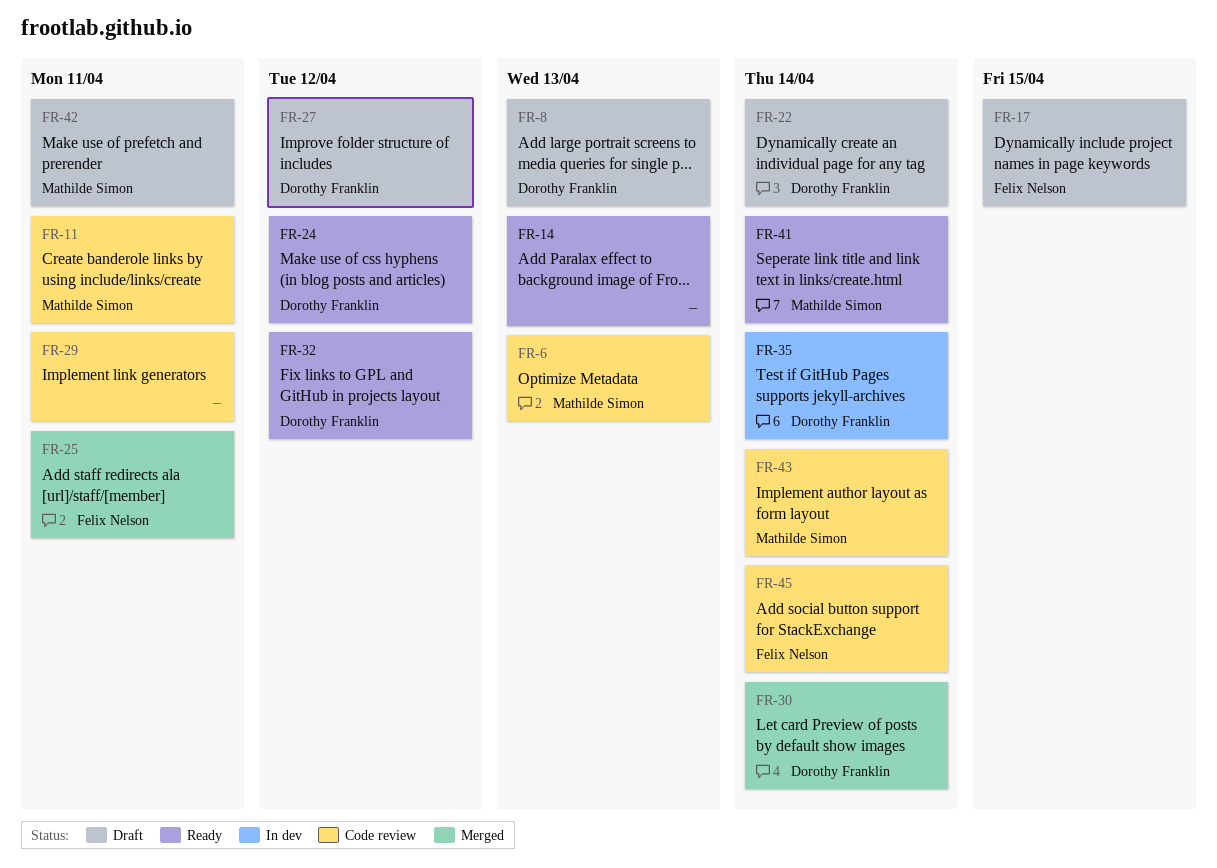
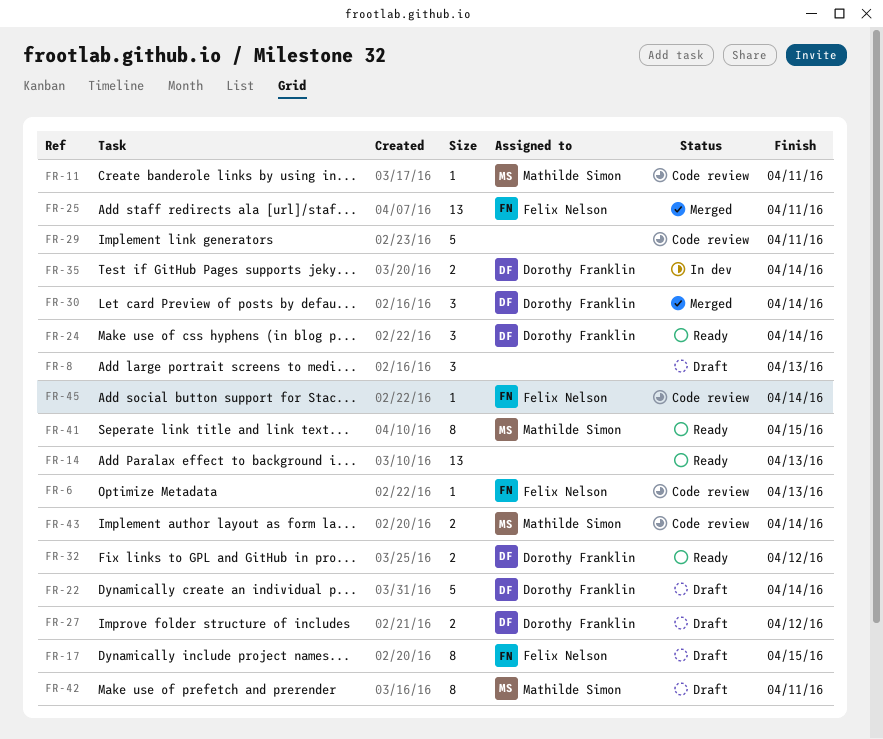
FR-6, owner: Mathilde Simon -> Felix Nelson
FR-8, owner: Dorothy Franklin -> none
FR-24, due: Apr 12 -> Apr 14
FR-41, due: Apr 14 -> Apr 15

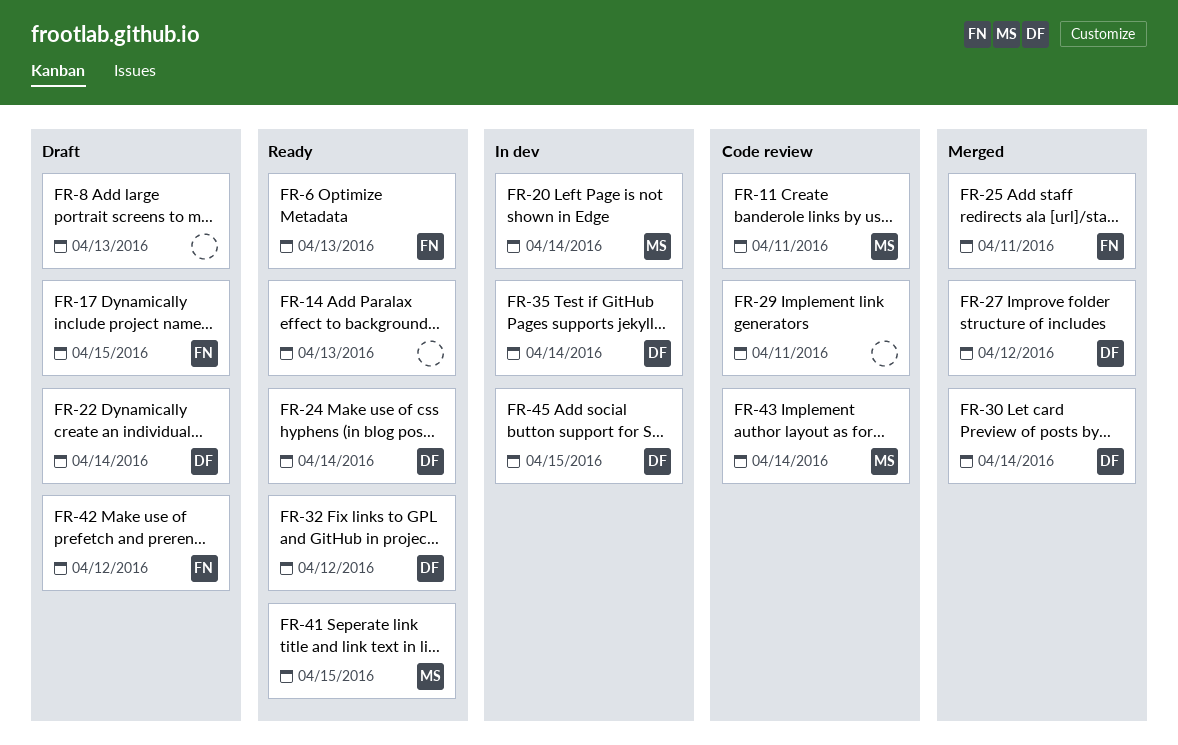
FR-6, status: Code review -> Ready
FR-20: none -> present
FR-27, status: Draft -> Merged
FR-42, owner: Mathilde Simon -> Felix Nelson
FR-42, due: Apr 11 -> Apr 12
FR-45, status: Code review -> In dev
FR-45, owner: Felix Nelson -> Dorothy Franklin
FR-45, due: Apr 14 -> Apr 15

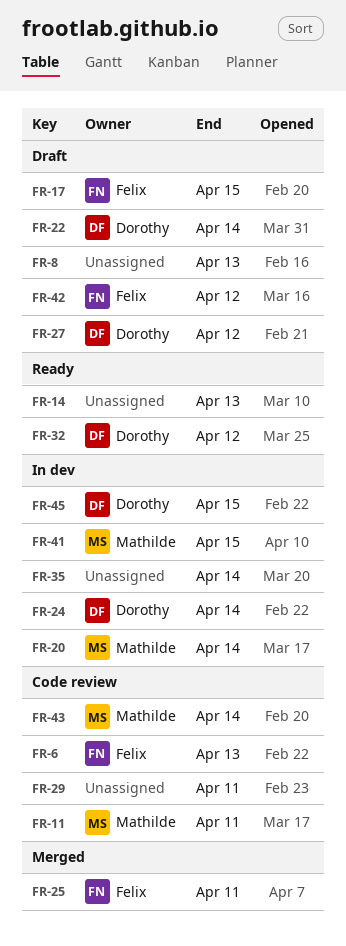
FR-6, status: Ready -> Code review
FR-24, status: Ready -> In dev
FR-27, status: Merged -> Draft
FR-30: present -> none
FR-35, owner: Dorothy -> none
FR-41, status: Ready -> In dev

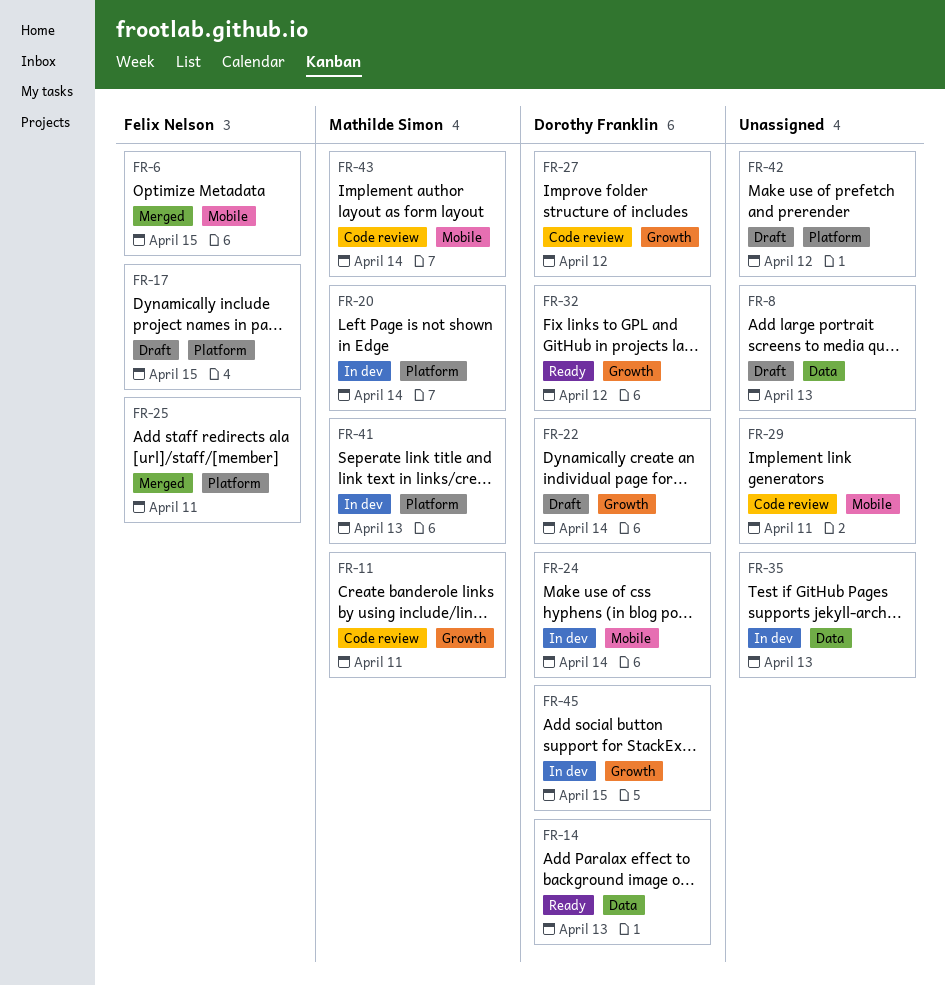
FR-6, status: Code review -> Merged
FR-6, due: Apr 13 -> Apr 15
FR-14, owner: none -> Dorothy Franklin
FR-27, status: Draft -> Code review
FR-35, due: Apr 14 -> Apr 13
FR-41, due: Apr 15 -> Apr 13
FR-42, owner: Felix Nelson -> none

